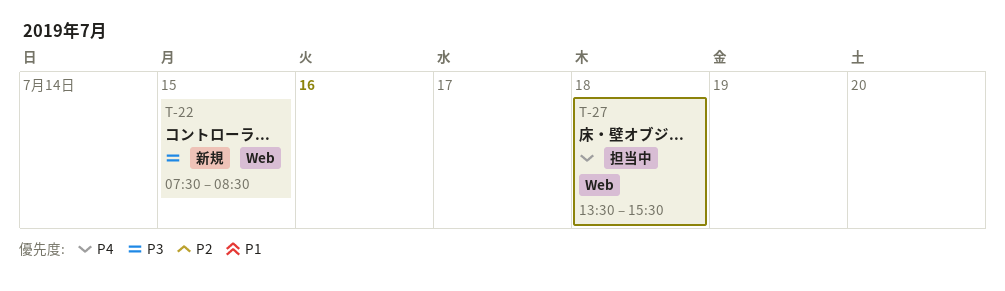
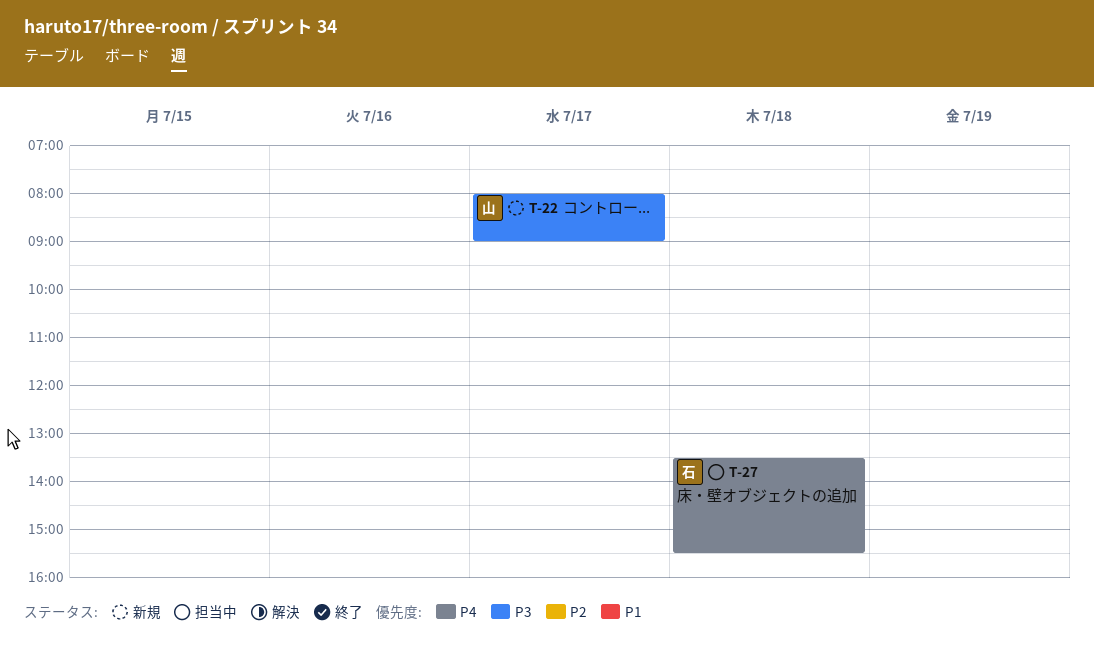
T-22, day: Jul 15 -> Jul 17
T-22, begins: 07:30 -> 08:00
T-22, ends: 08:30 -> 09:00

